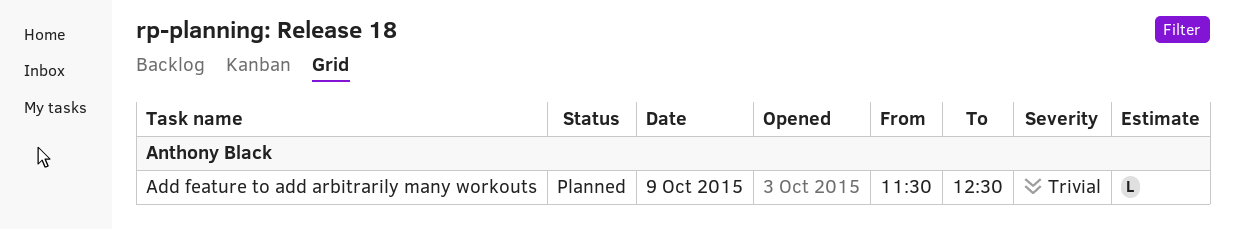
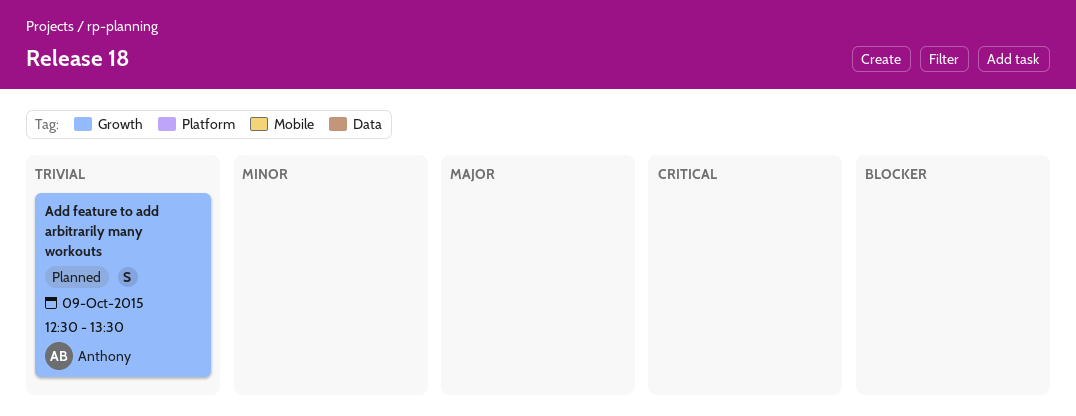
Add feature to add arbitrarily many workouts, estimate: L -> S
Add feature to add arbitrarily many workouts, begins: 11:30 -> 12:30
Add feature to add arbitrarily many workouts, ends: 12:30 -> 13:30

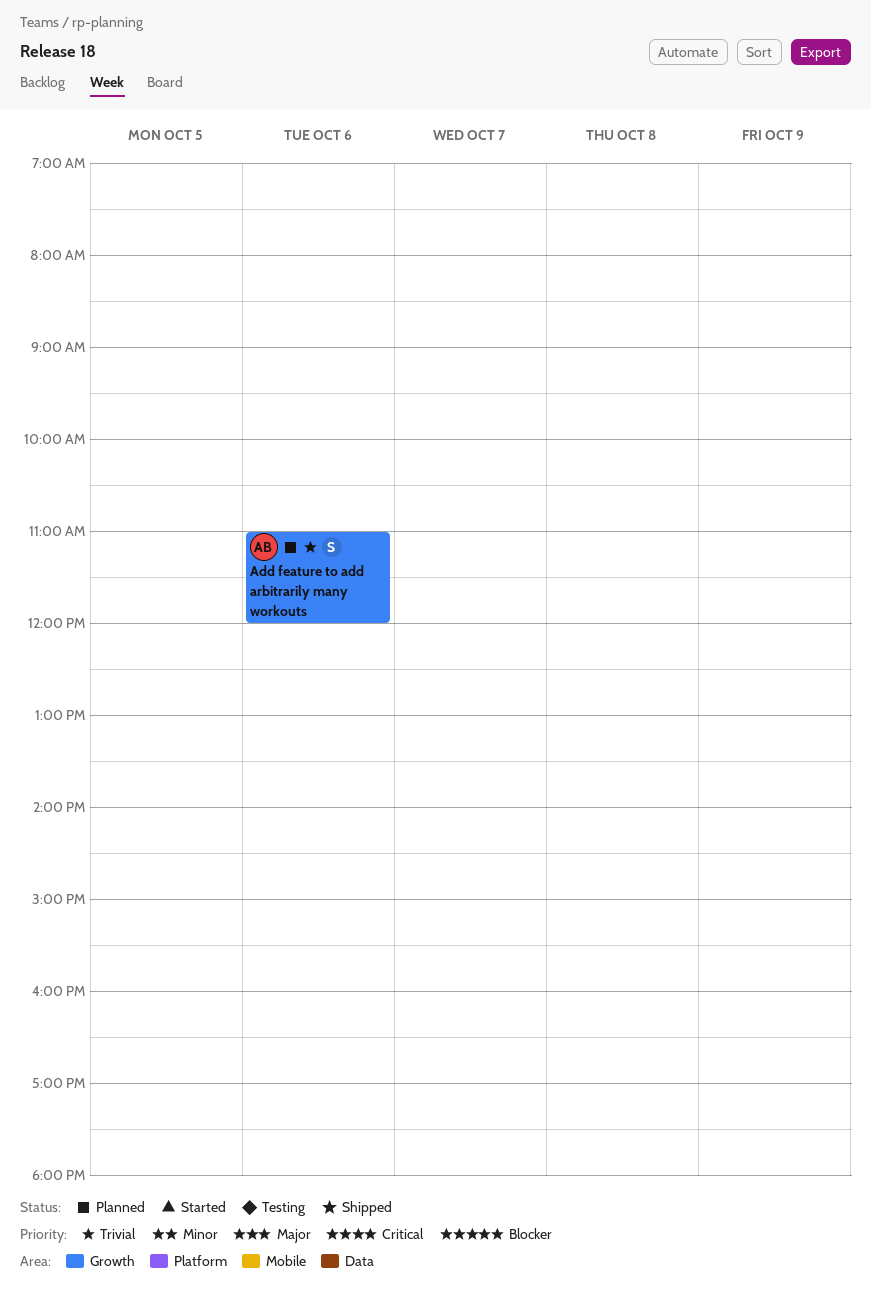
Add feature to add arbitrarily many workouts, day: Oct 9 -> Oct 6
Add feature to add arbitrarily many workouts, begins: 12:30 -> 11:00
Add feature to add arbitrarily many workouts, ends: 13:30 -> 12:00

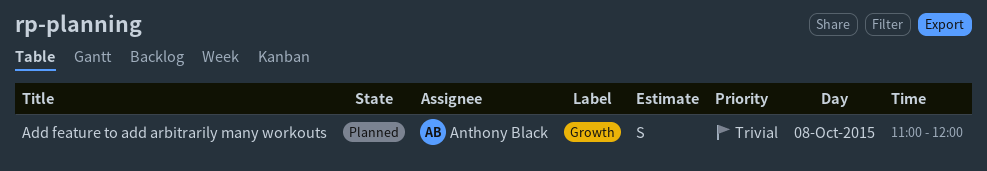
Add feature to add arbitrarily many workouts, day: Oct 6 -> Oct 8

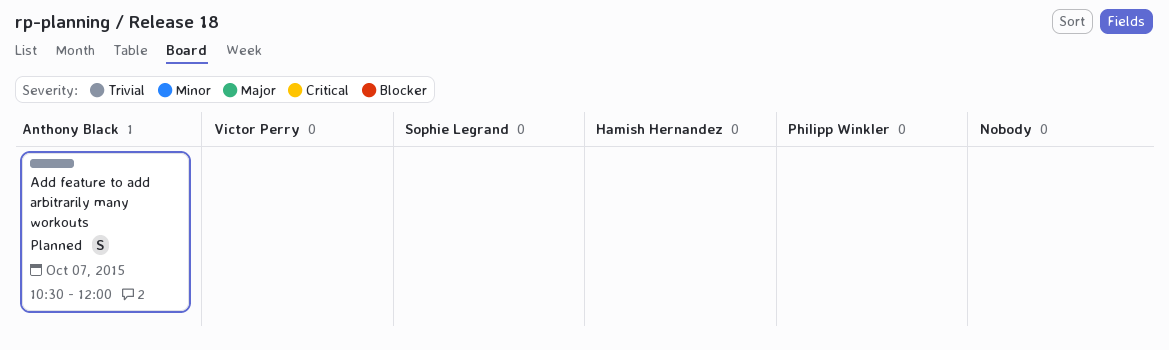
Add feature to add arbitrarily many workouts, day: Oct 8 -> Oct 7
Add feature to add arbitrarily many workouts, begins: 11:00 -> 10:30

